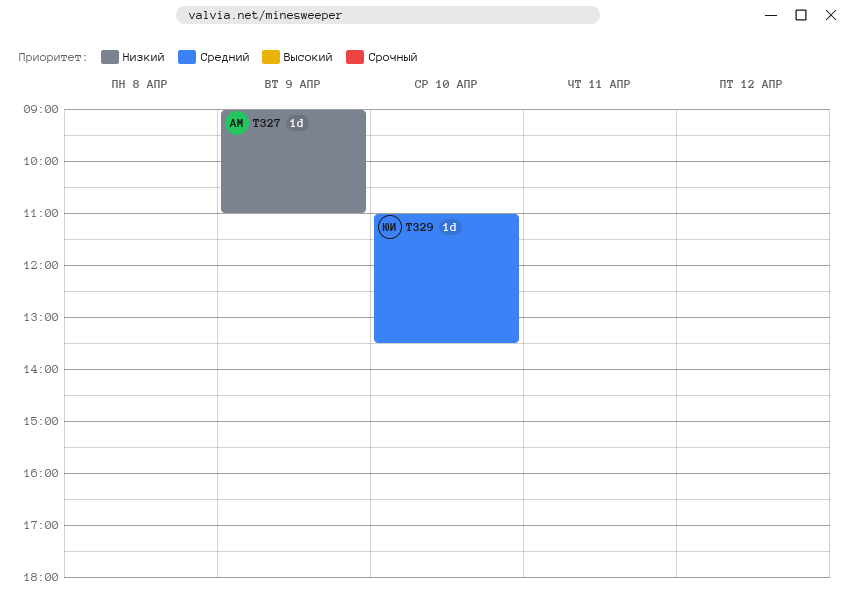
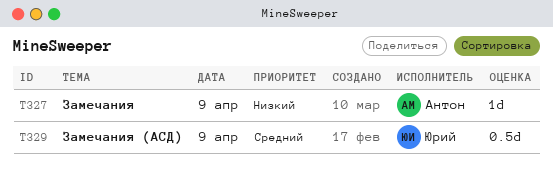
T329, estimate: 1d -> 0.5d
T329, day: Apr 10 -> Apr 9

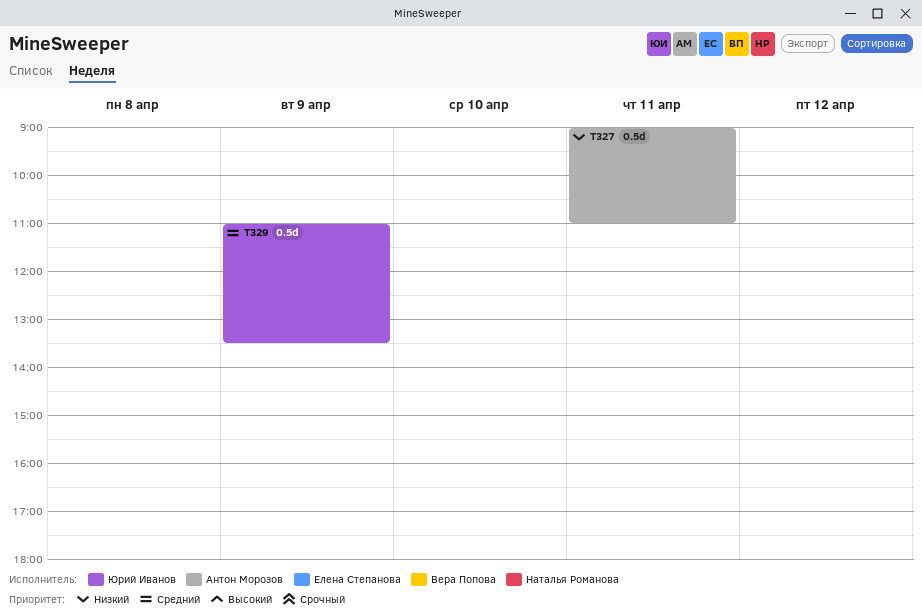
T327, estimate: 1d -> 0.5d
T327, day: Apr 9 -> Apr 11

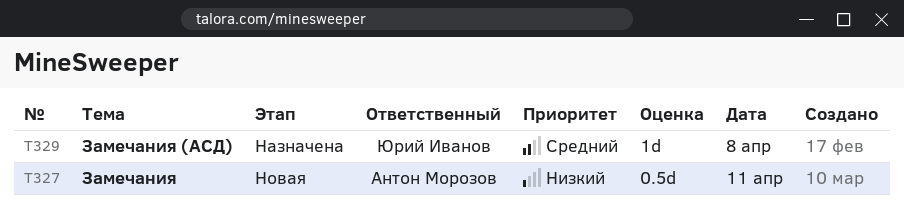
T329, estimate: 0.5d -> 1d
T329, day: Apr 9 -> Apr 8

